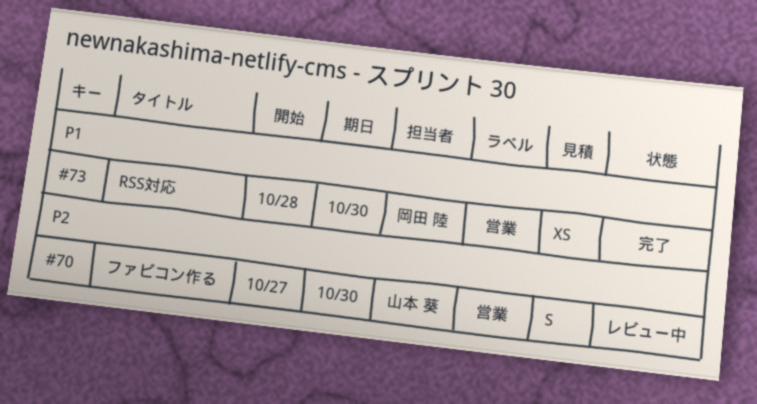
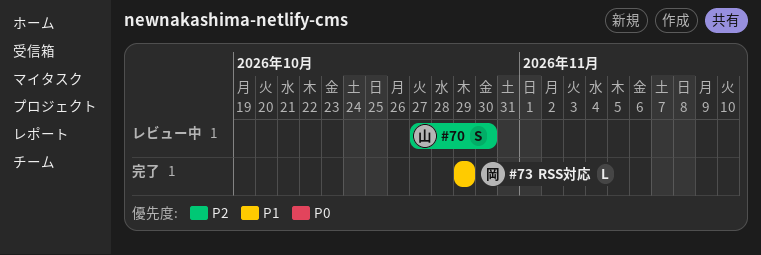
#73, estimate: XS -> L
#73, start: Oct 28 -> Oct 29
#73, due: Oct 30 -> Oct 29

